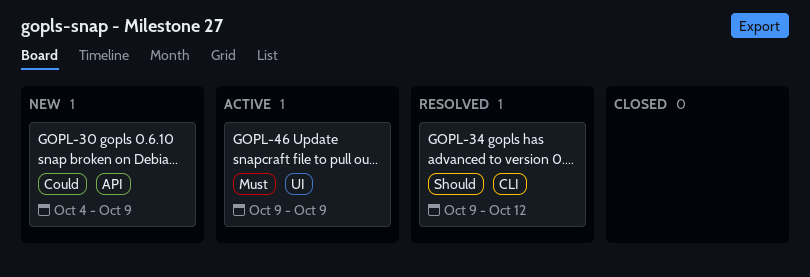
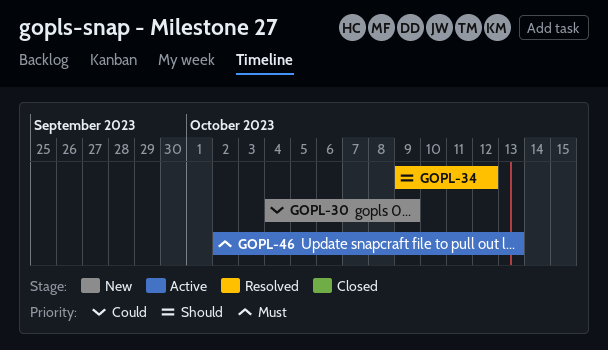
GOPL-46, start: Oct 9 -> Oct 2
GOPL-46, due: Oct 9 -> Oct 13

